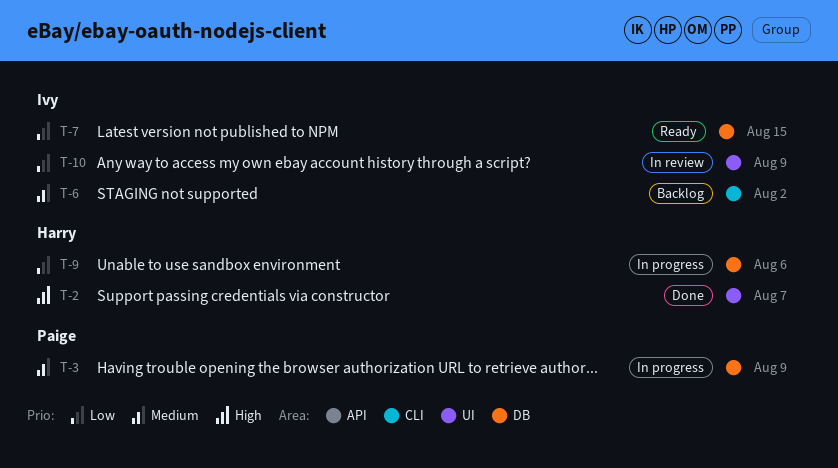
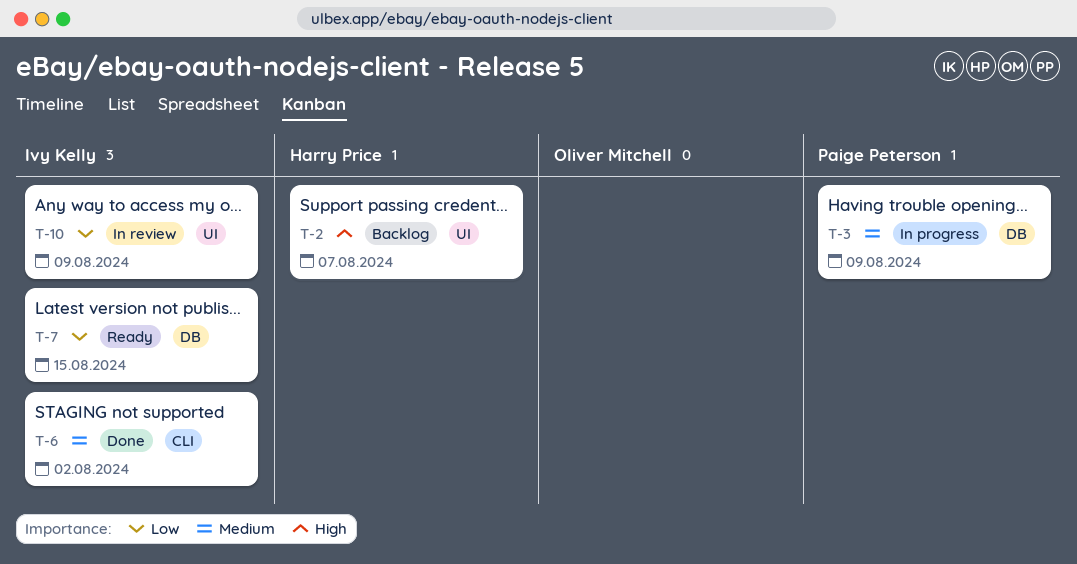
T-2, status: Done -> Backlog
T-6, status: Backlog -> Done
T-9: present -> none

